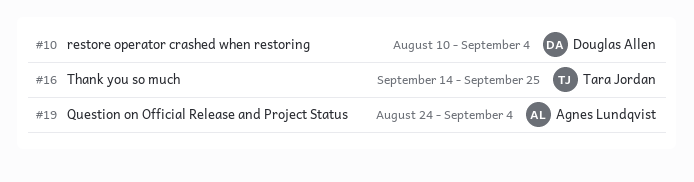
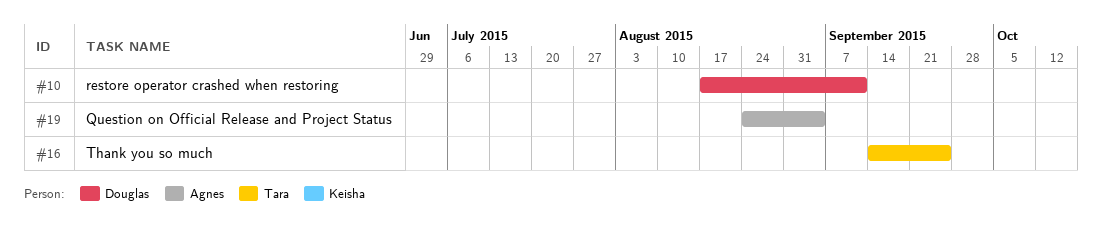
#10, start: Aug 10 -> Aug 17
#10, due: Sep 4 -> Sep 11

